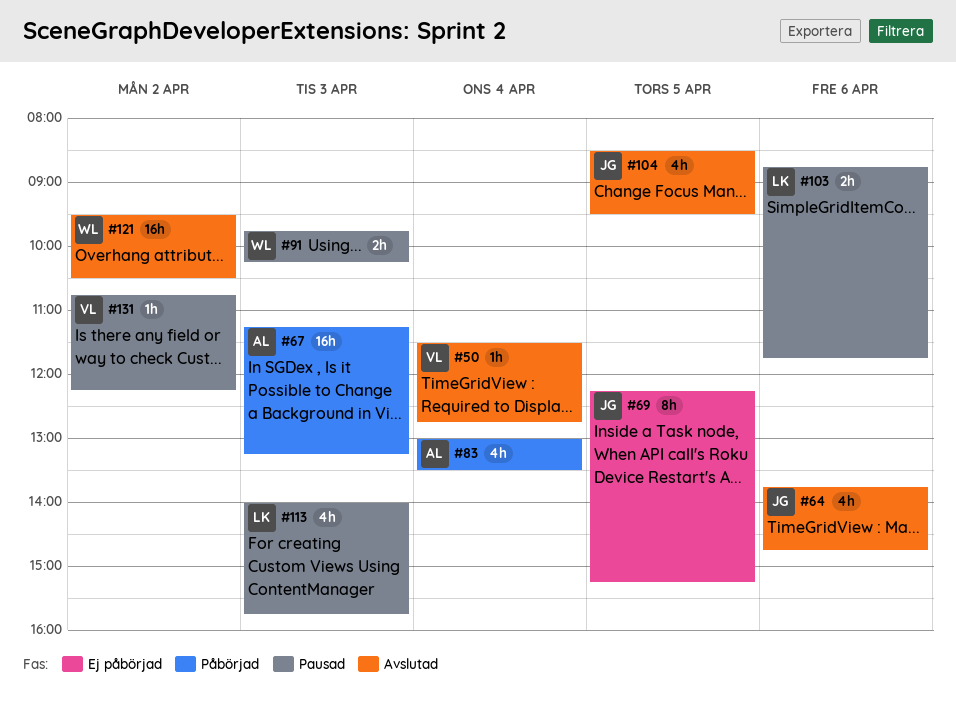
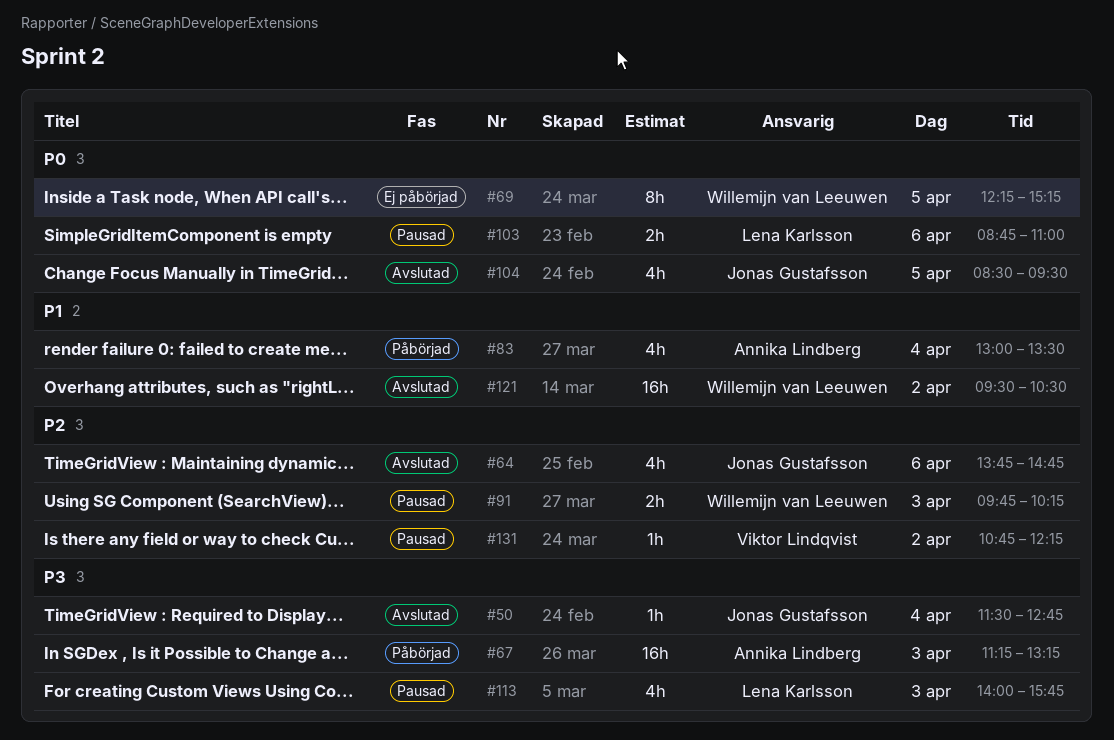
#50, owner: Viktor Lindqvist -> Jonas Gustafsson
#69, owner: Jonas Gustafsson -> Willemijn van Leeuwen
#103, ends: 11:45 -> 11:00

